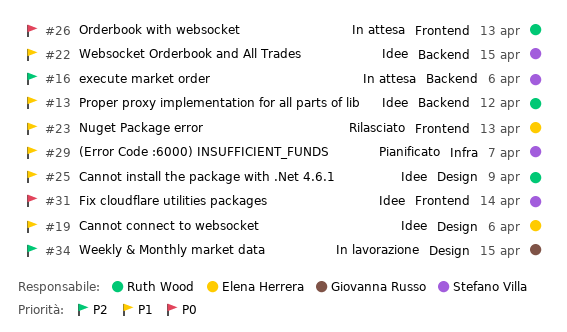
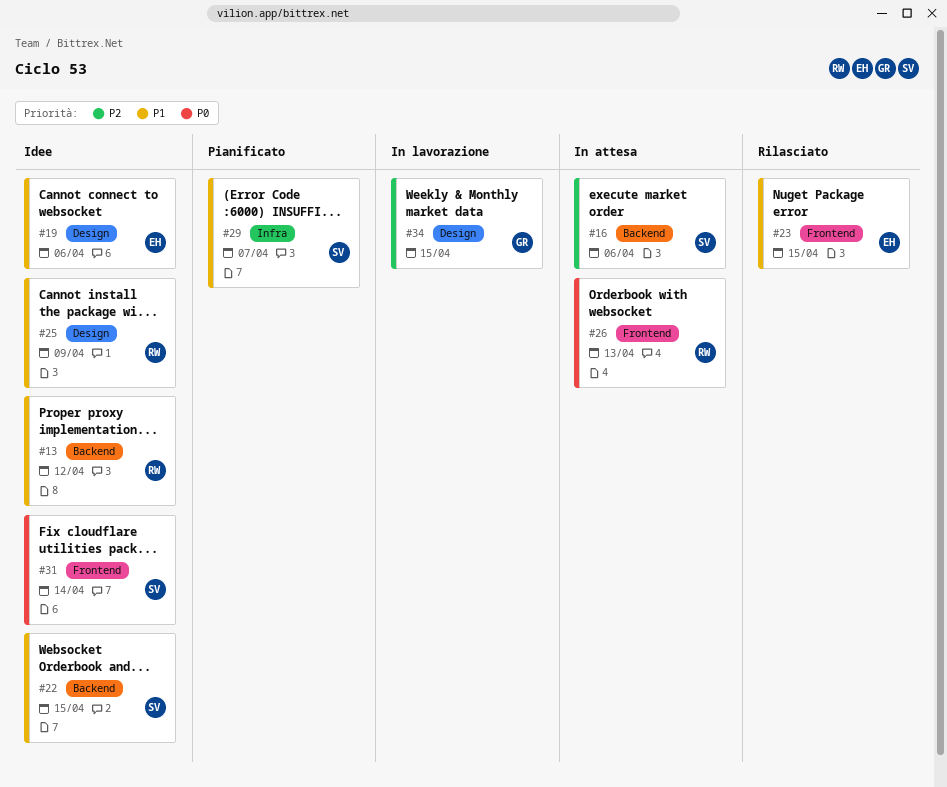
#23, due: Apr 13 -> Apr 15

